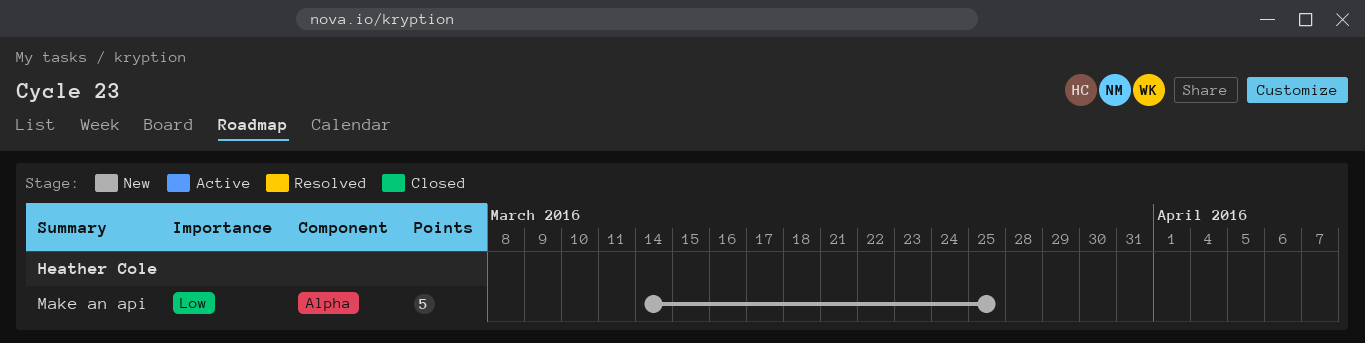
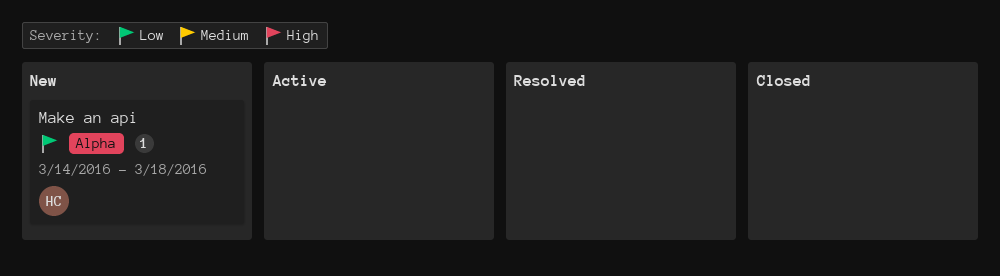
Make an api, estimate: 5 -> 1
Make an api, due: Mar 25 -> Mar 18

